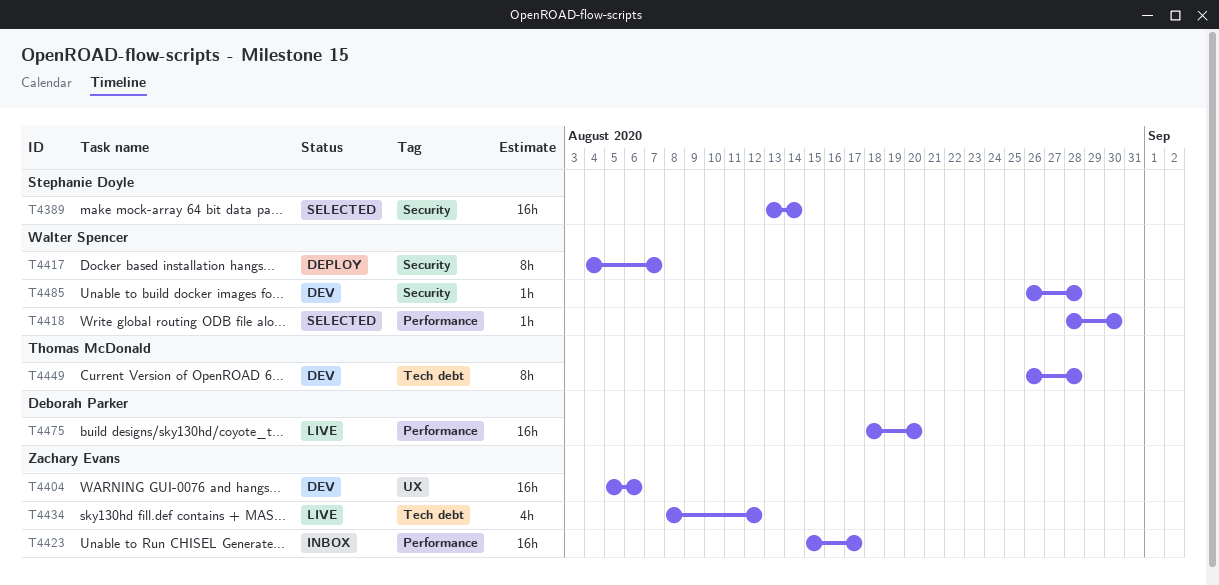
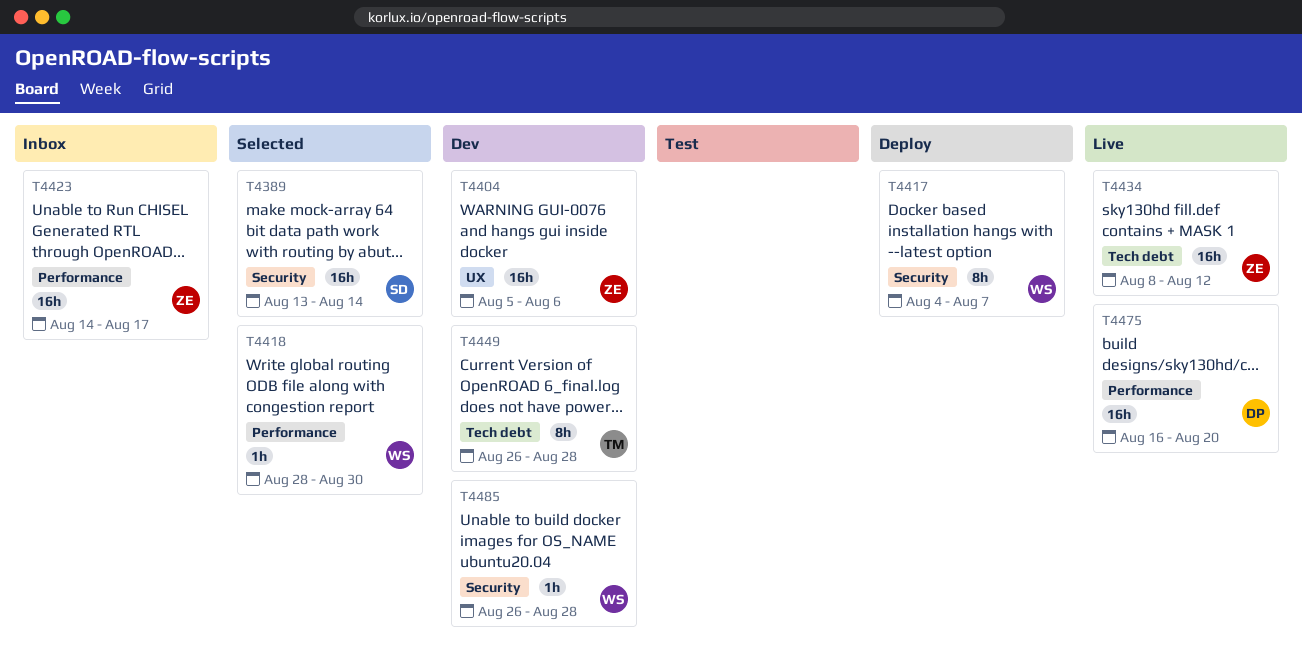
T4423, start: Aug 15 -> Aug 14
T4434, estimate: 4h -> 16h
T4475, start: Aug 18 -> Aug 16

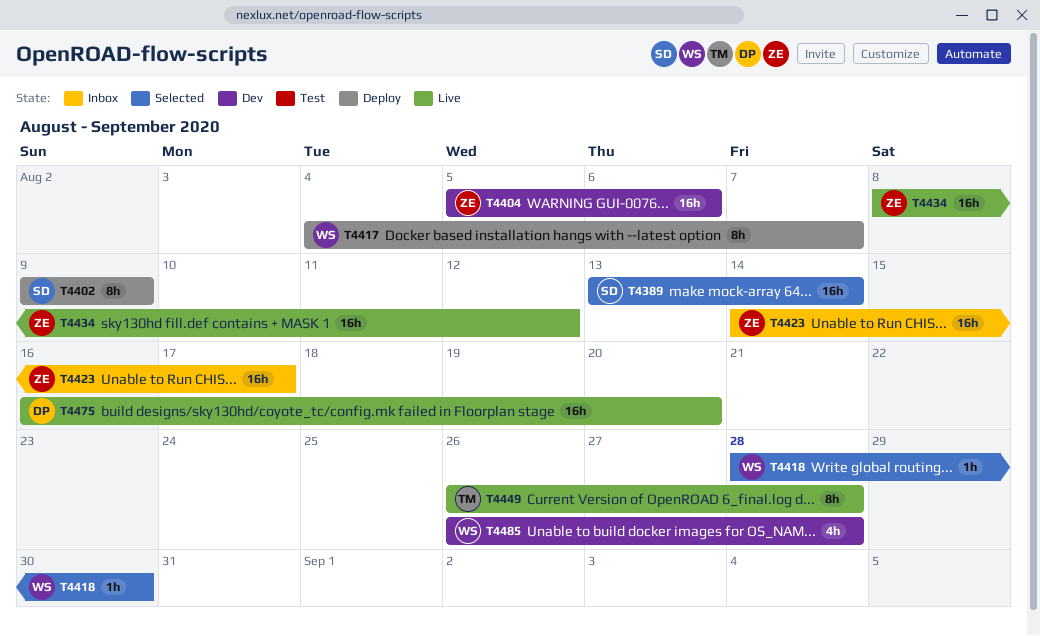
T4402: none -> present
T4449, status: Dev -> Live
T4485, estimate: 1h -> 4h

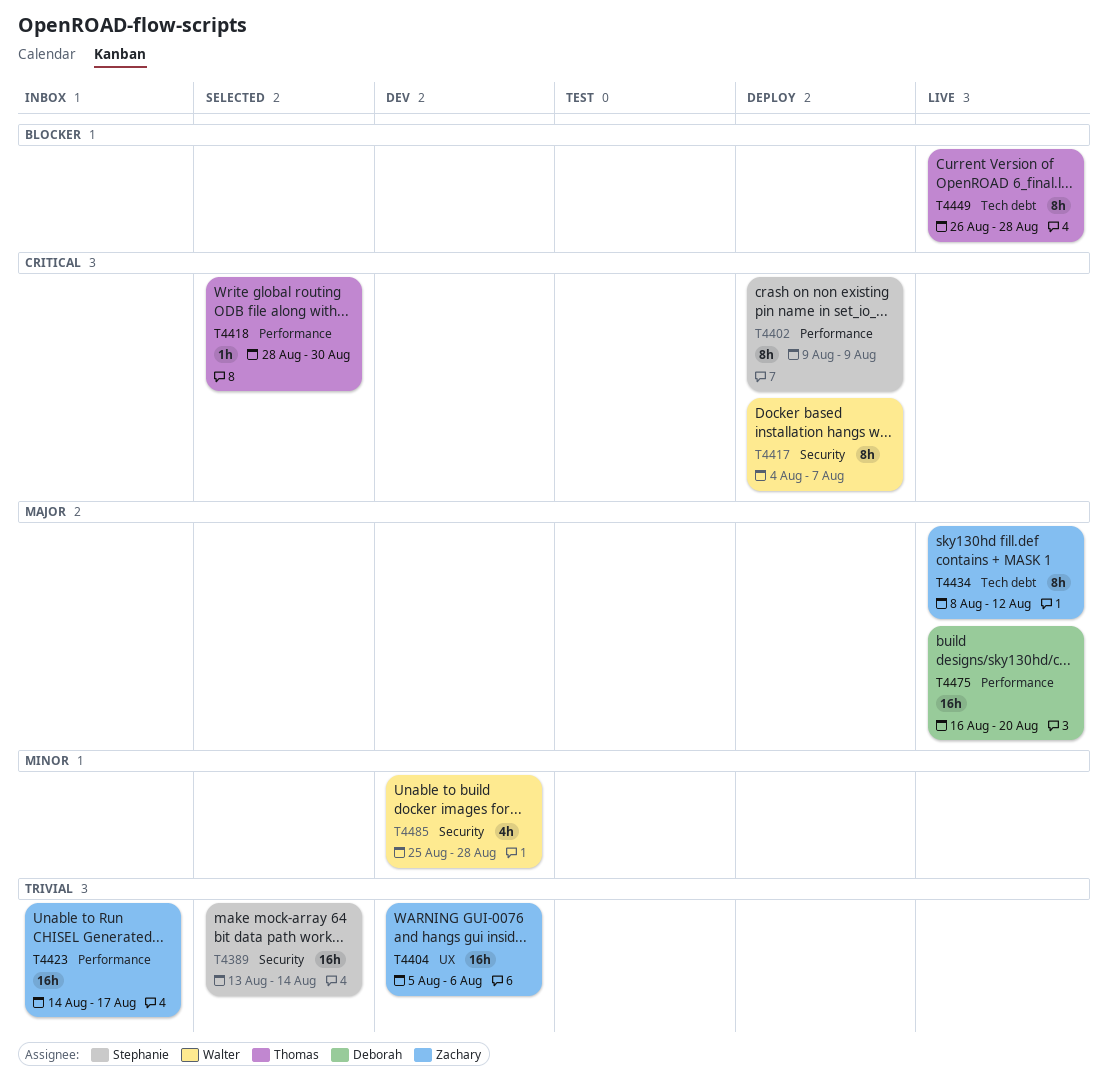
T4418, owner: Walter -> Thomas
T4434, estimate: 16h -> 8h
T4485, start: Aug 26 -> Aug 25

